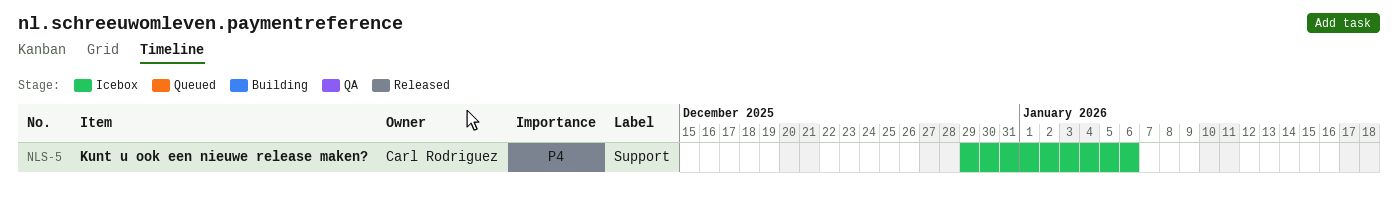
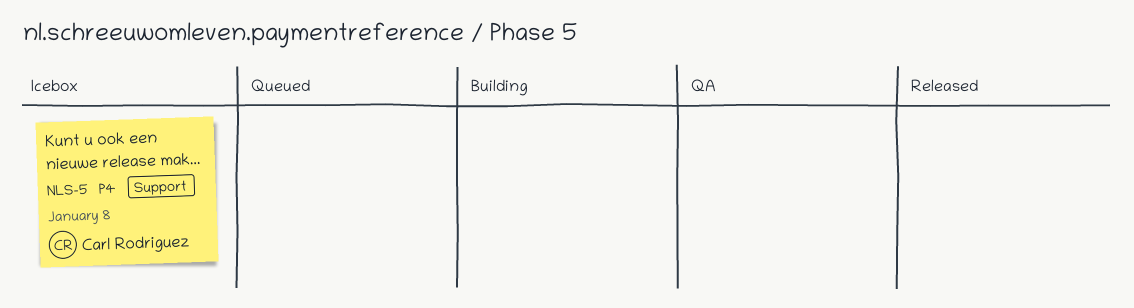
NLS-5, due: Jan 6 -> Jan 8

